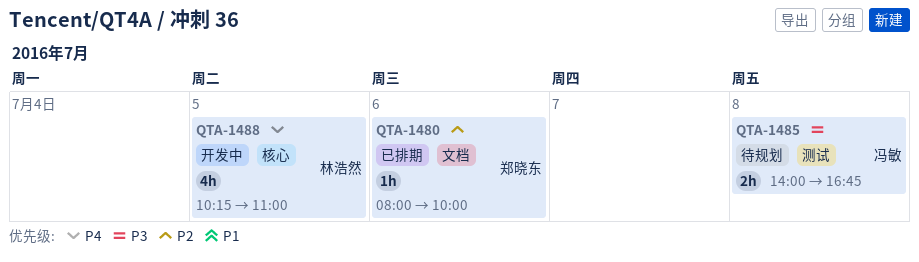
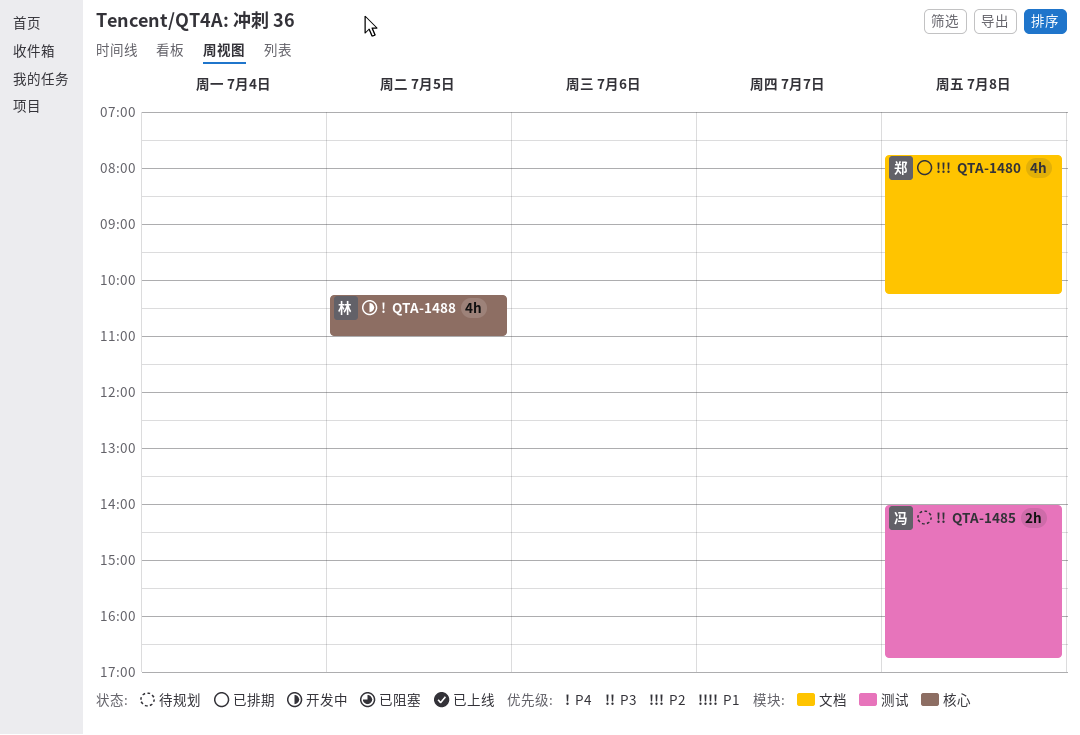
QTA-1480, estimate: 1h -> 4h
QTA-1480, day: Jul 6 -> Jul 8
QTA-1480, begins: 08:00 -> 07:45
QTA-1480, ends: 10:00 -> 10:15

